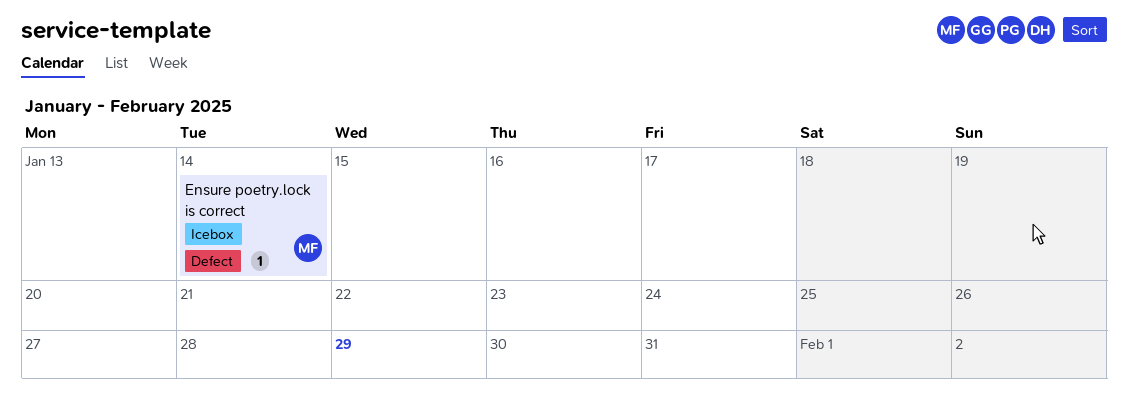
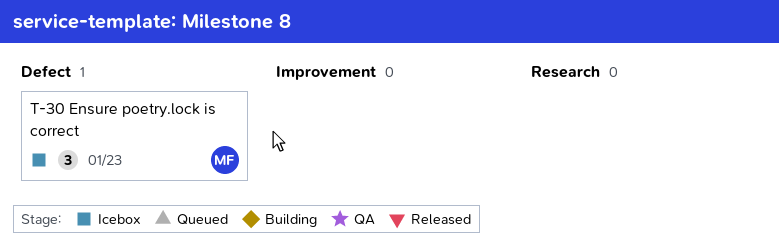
Ensure poetry.lock is correct, estimate: 1 -> 3
Ensure poetry.lock is correct, due: Jan 14 -> Jan 23

